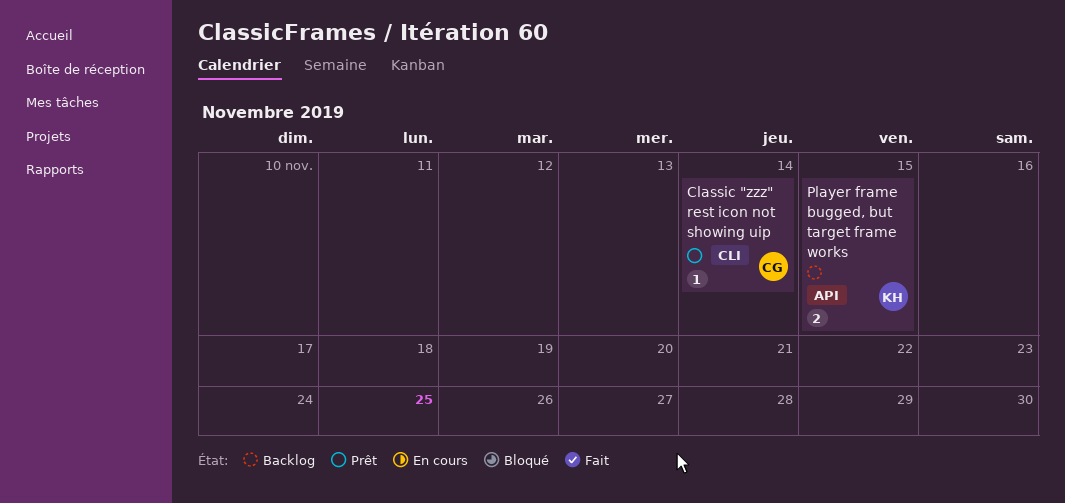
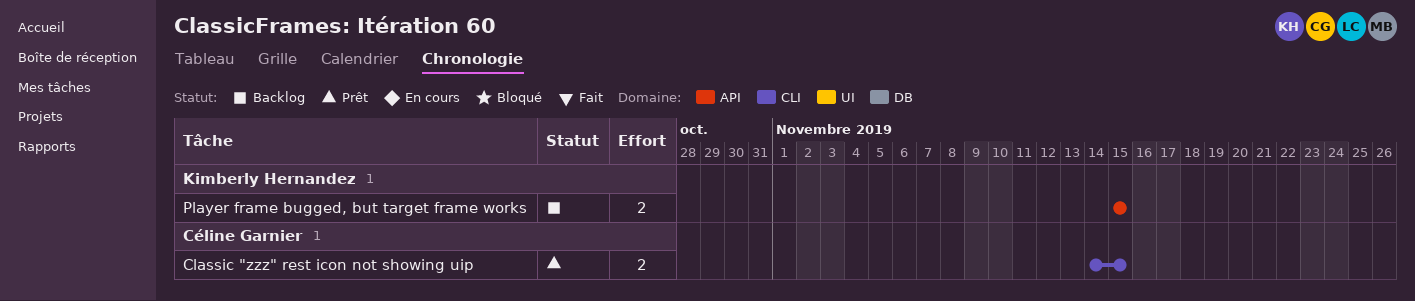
Classic "zzz" rest icon not showing uip, estimate: 1 -> 2
Classic "zzz" rest icon not showing uip, due: Nov 14 -> Nov 15

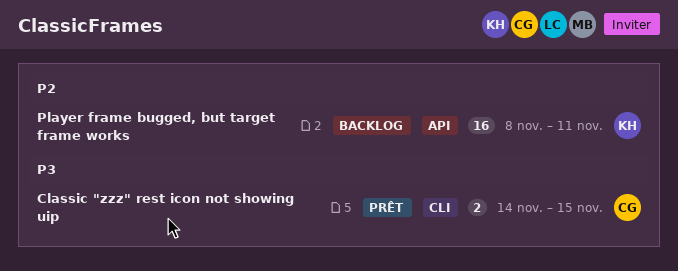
Player frame bugged, but target frame works, estimate: 2 -> 16
Player frame bugged, but target frame works, start: Nov 15 -> Nov 8
Player frame bugged, but target frame works, due: Nov 15 -> Nov 11

